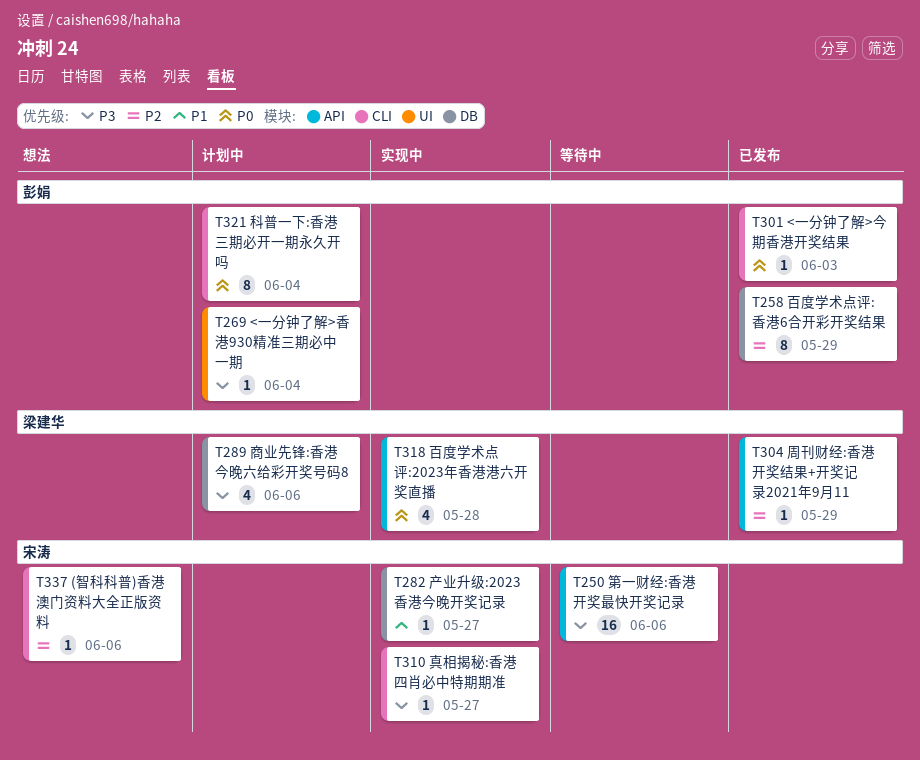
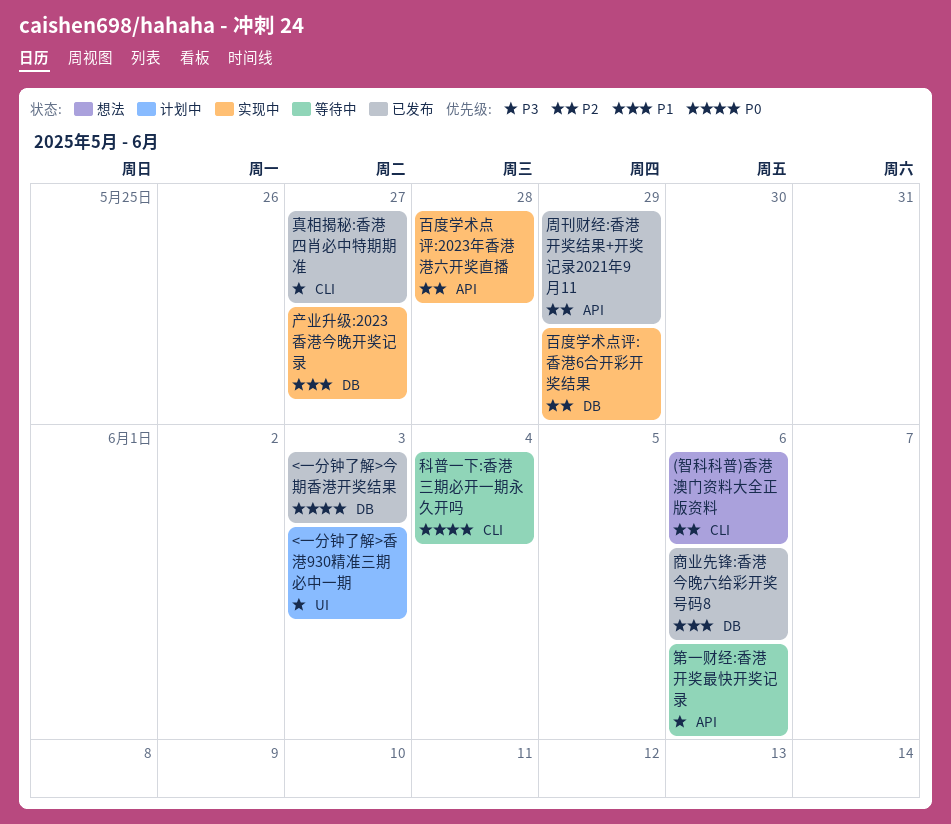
<一分钟了解>今期香港开奖结果, label: CLI -> DB
<一分钟了解>香港930精准三期必中一期, due: Jun 4 -> Jun 3
商业先锋:香港今晚六给彩开奖号码8, status: 计划中 -> 已发布
商业先锋:香港今晚六给彩开奖号码8, priority: P3 -> P1
百度学术点评:2023年香港港六开奖直播, priority: P0 -> P2
百度学术点评:香港6合开彩开奖结果, status: 已发布 -> 实现中
真相揭秘:香港四肖必中特期期准, status: 实现中 -> 已发布
科普一下:香港三期必开一期永久开吗, status: 计划中 -> 等待中

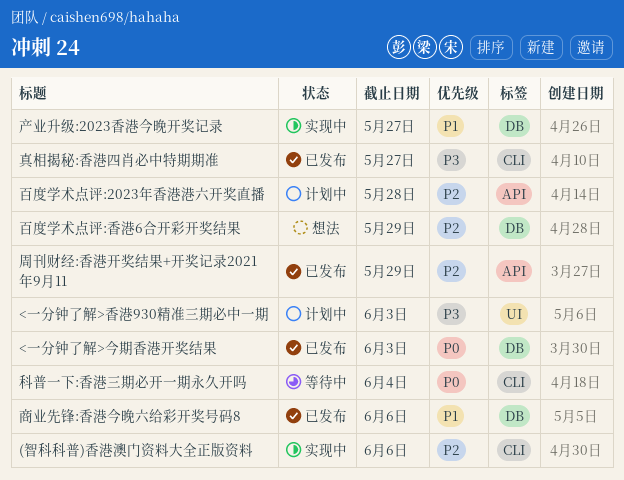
(智科科普)香港澳门资料大全正版资料, status: 想法 -> 实现中
百度学术点评:2023年香港港六开奖直播, status: 实现中 -> 计划中
百度学术点评:香港6合开彩开奖结果, status: 实现中 -> 想法
第一财经:香港开奖最快开奖记录: present -> none

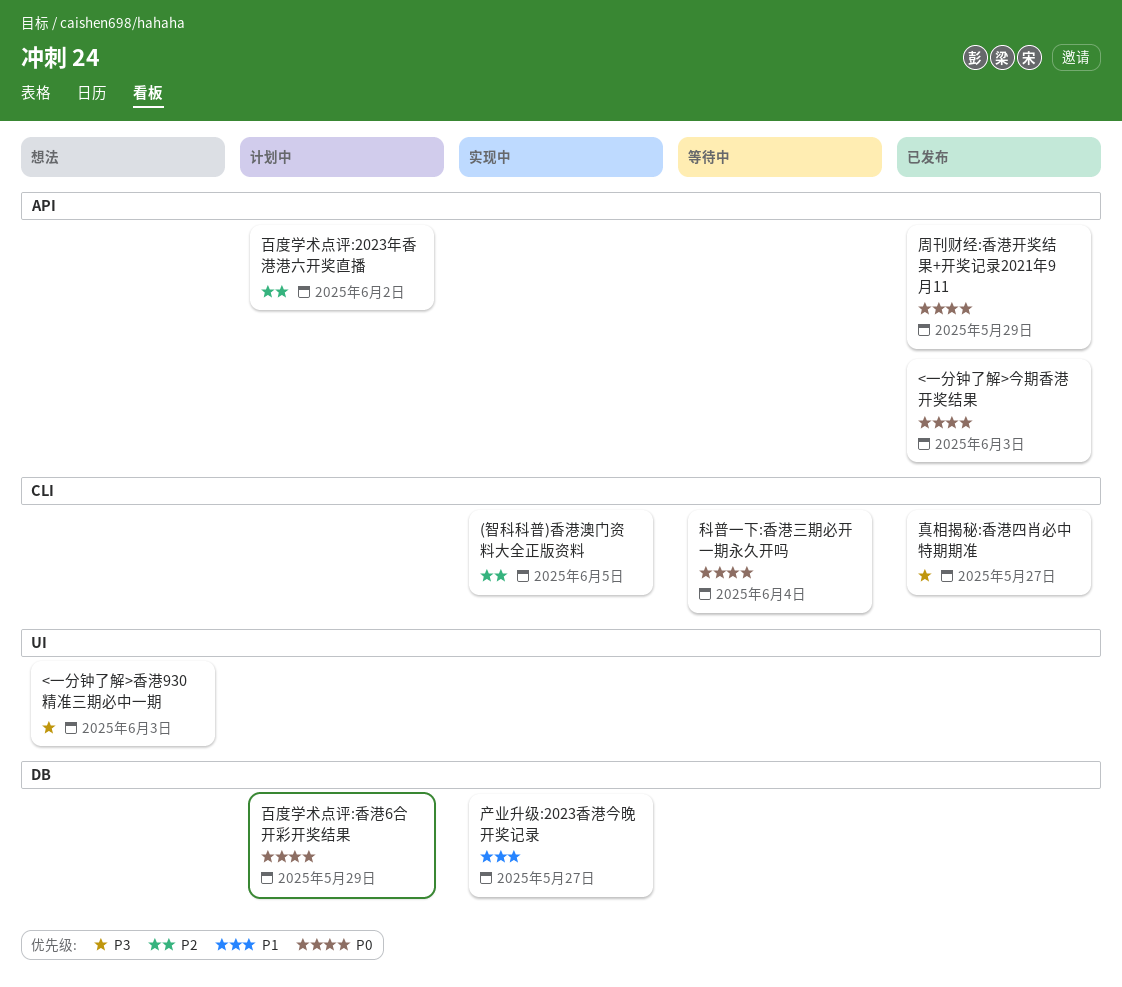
(智科科普)香港澳门资料大全正版资料, due: Jun 6 -> Jun 5
<一分钟了解>今期香港开奖结果, label: DB -> API
<一分钟了解>香港930精准三期必中一期, status: 计划中 -> 想法
周刊财经:香港开奖结果+开奖记录2021年9月11, priority: P2 -> P0
商业先锋:香港今晚六给彩开奖号码8: present -> none
百度学术点评:2023年香港港六开奖直播, due: May 28 -> Jun 2
百度学术点评:香港6合开彩开奖结果, status: 想法 -> 计划中
百度学术点评:香港6合开彩开奖结果, priority: P2 -> P0

